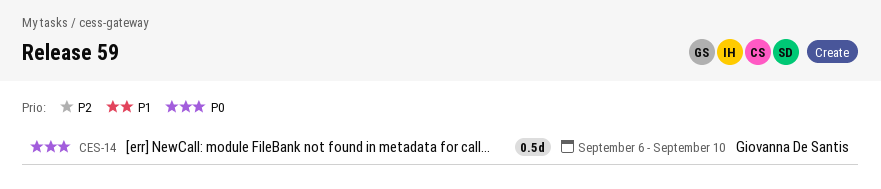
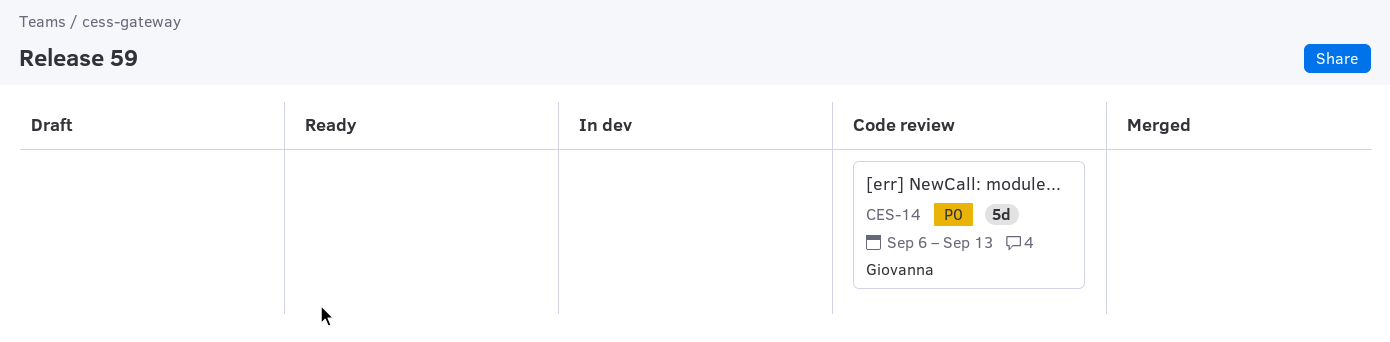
CES-14, estimate: 0.5d -> 5d
CES-14, due: Sep 10 -> Sep 13

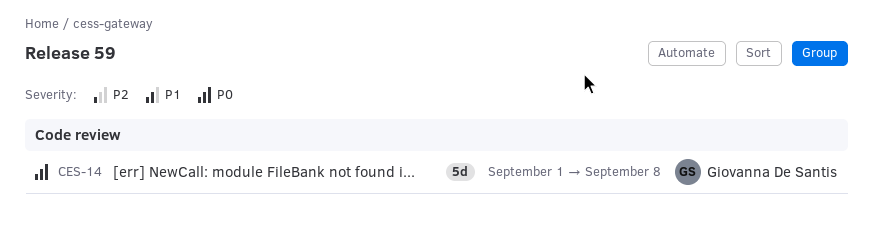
CES-14, start: Sep 6 -> Sep 1
CES-14, due: Sep 13 -> Sep 8

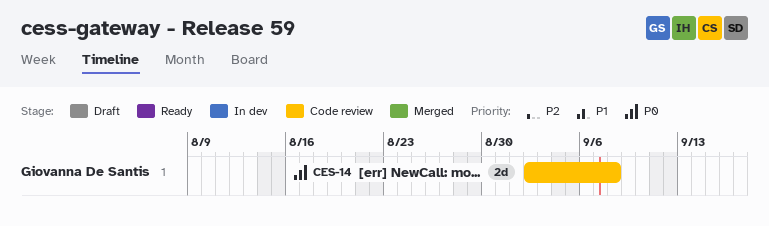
CES-14, estimate: 5d -> 2d
CES-14, start: Sep 1 -> Sep 2

